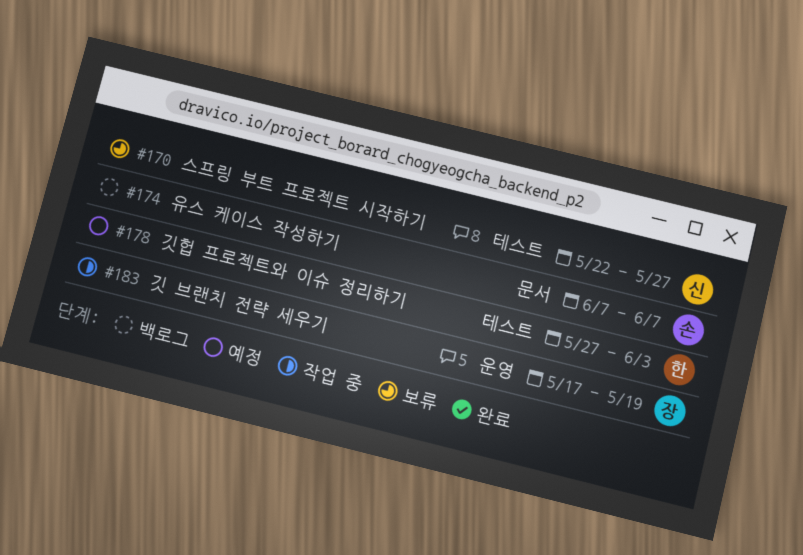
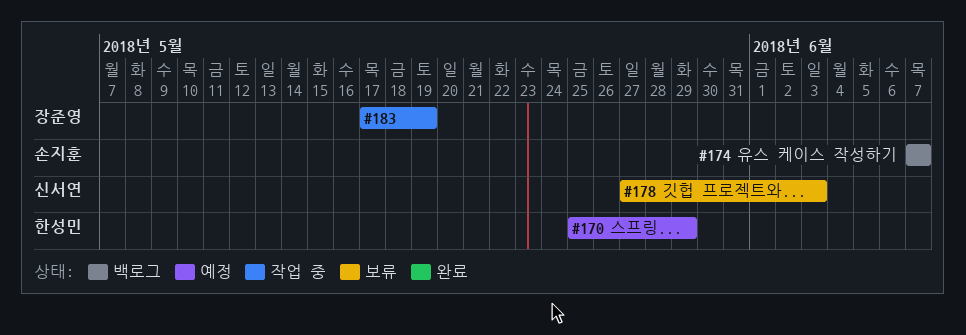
#170, status: 보류 -> 예정
#170, owner: 신서연 -> 한성민
#170, start: May 22 -> May 25
#170, due: May 27 -> May 29
#178, status: 예정 -> 보류
#178, owner: 한성민 -> 신서연

